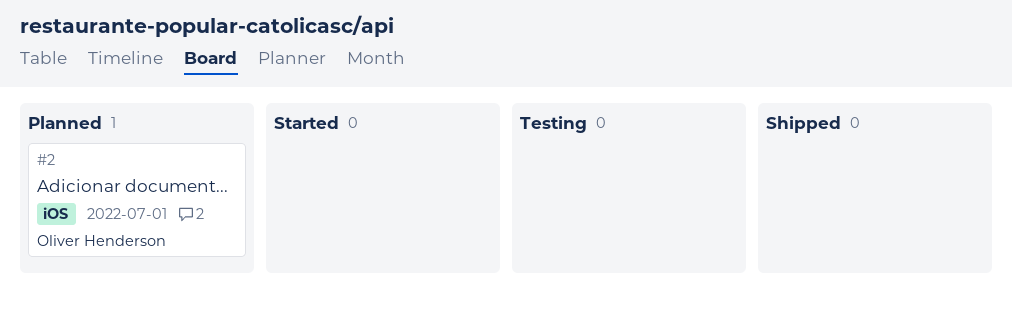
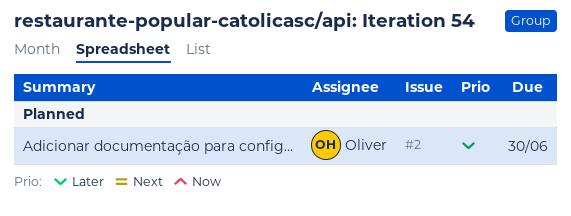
#2, due: Jul 1 -> Jun 30

